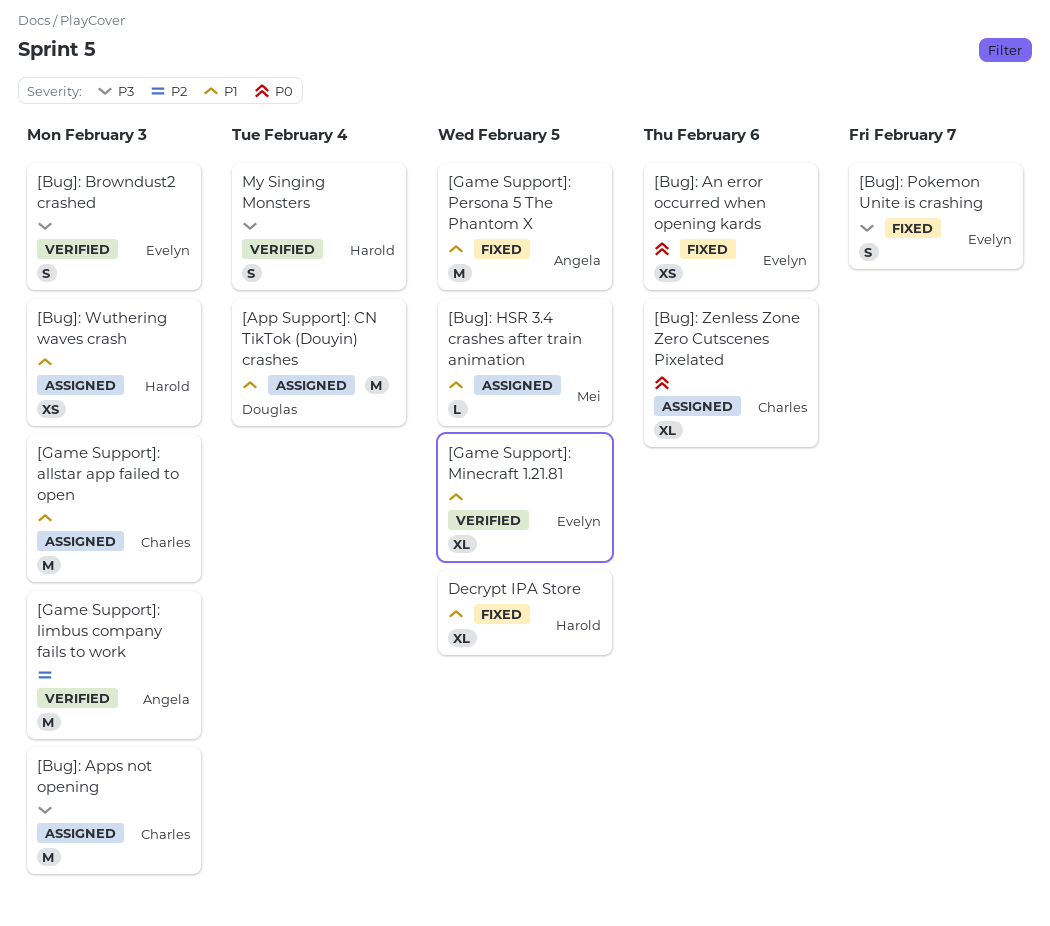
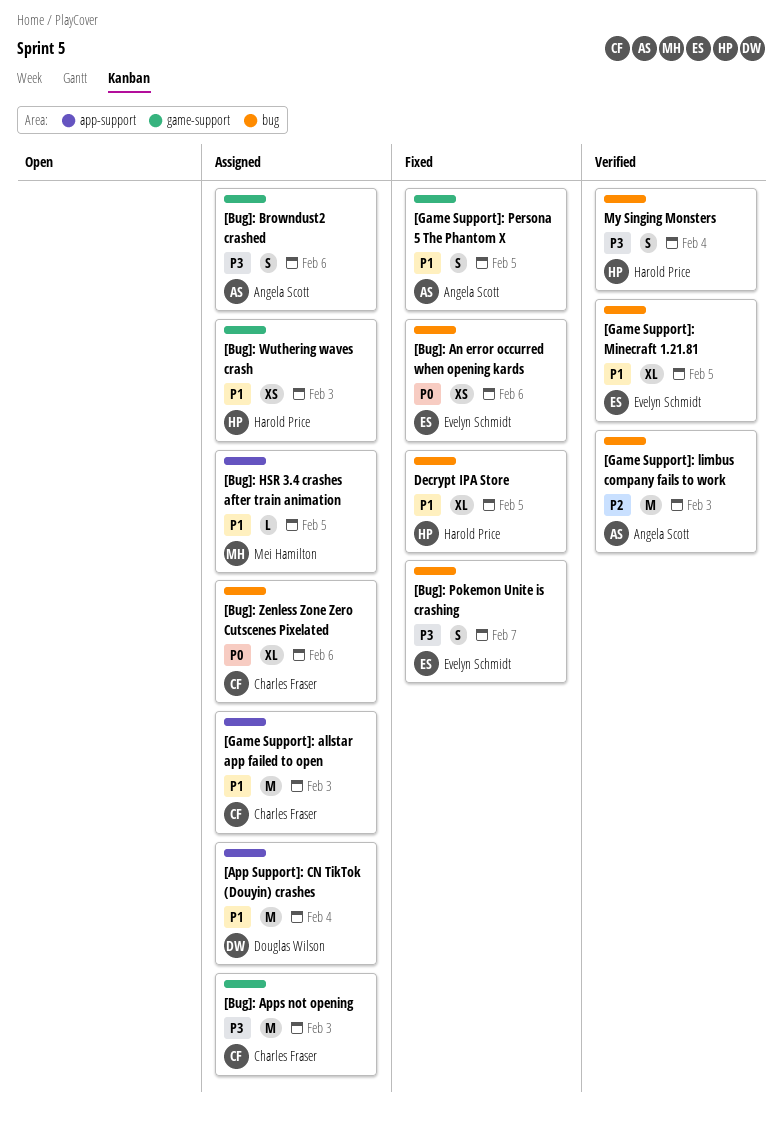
[Bug]: Browndust2 crashed, status: Verified -> Assigned
[Bug]: Browndust2 crashed, owner: Evelyn Schmidt -> Angela Scott
[Bug]: Browndust2 crashed, due: Feb 3 -> Feb 6
[Game Support]: Persona 5 The Phantom X, estimate: M -> S

